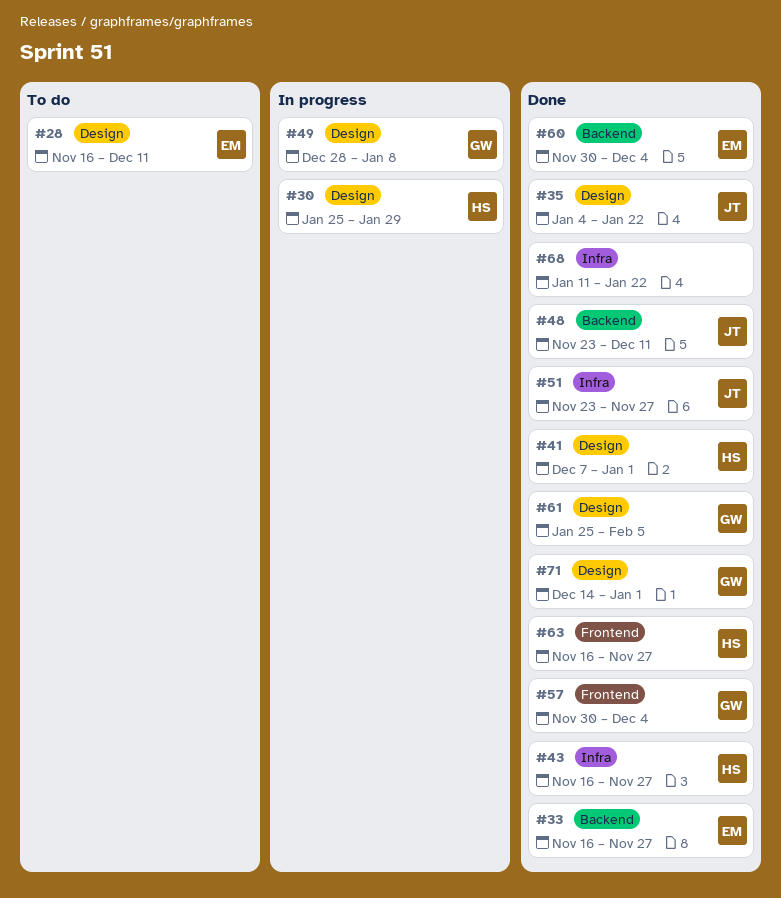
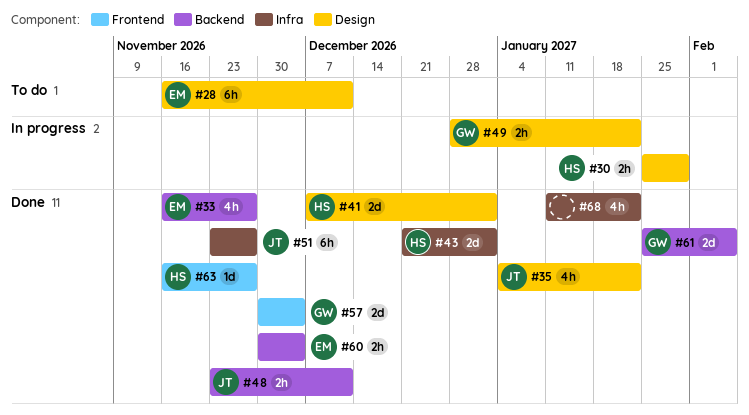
#43, start: Nov 16 -> Dec 21
#43, due: Nov 27 -> Jan 1
#49, due: Jan 8 -> Jan 22
#61, label: Design -> Backend
#71: present -> none

